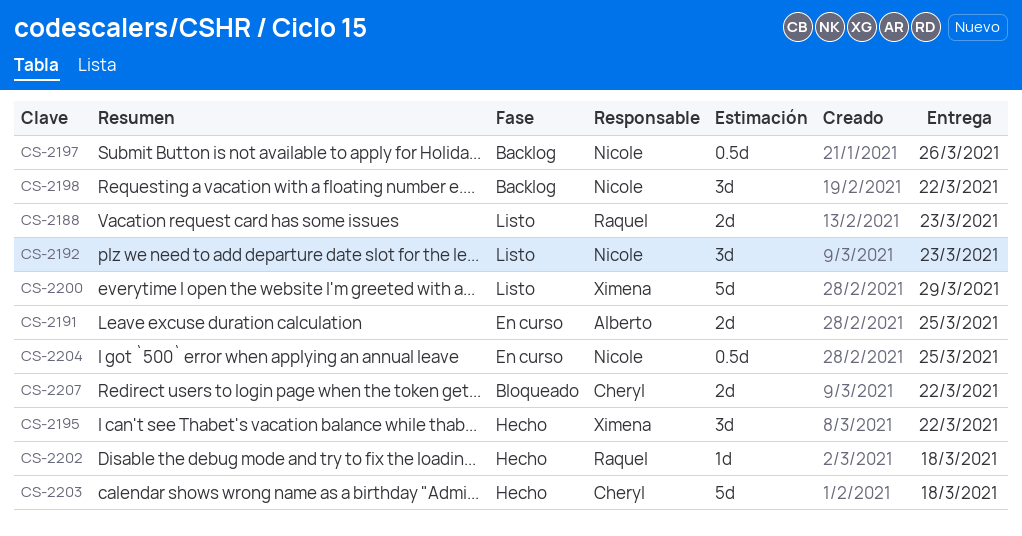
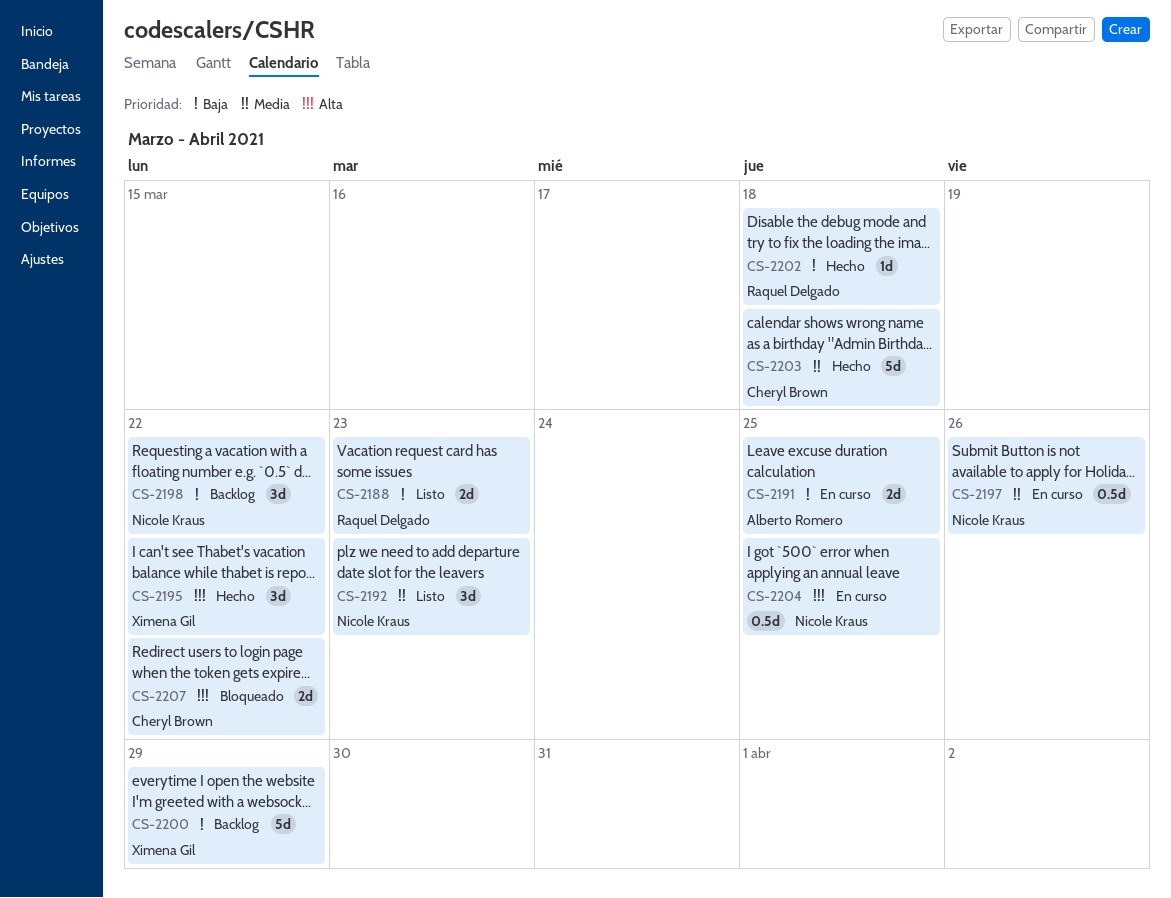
CS-2197, status: Backlog -> En curso
CS-2200, status: Listo -> Backlog

